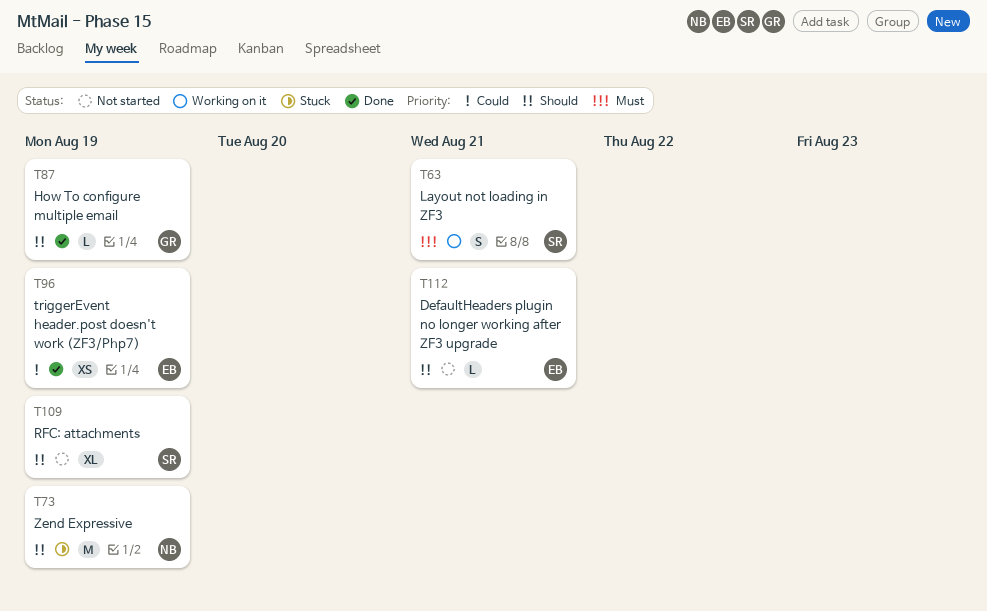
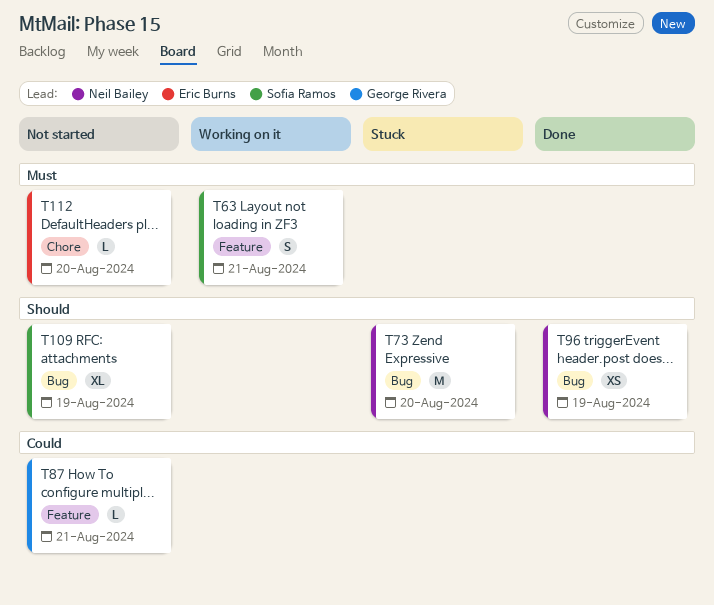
T73, due: Aug 19 -> Aug 20
T87, status: Done -> Not started
T87, priority: Should -> Could
T87, due: Aug 19 -> Aug 21
T96, owner: Eric Burns -> Neil Bailey
T96, priority: Could -> Should
T112, priority: Should -> Must
T112, due: Aug 21 -> Aug 20

